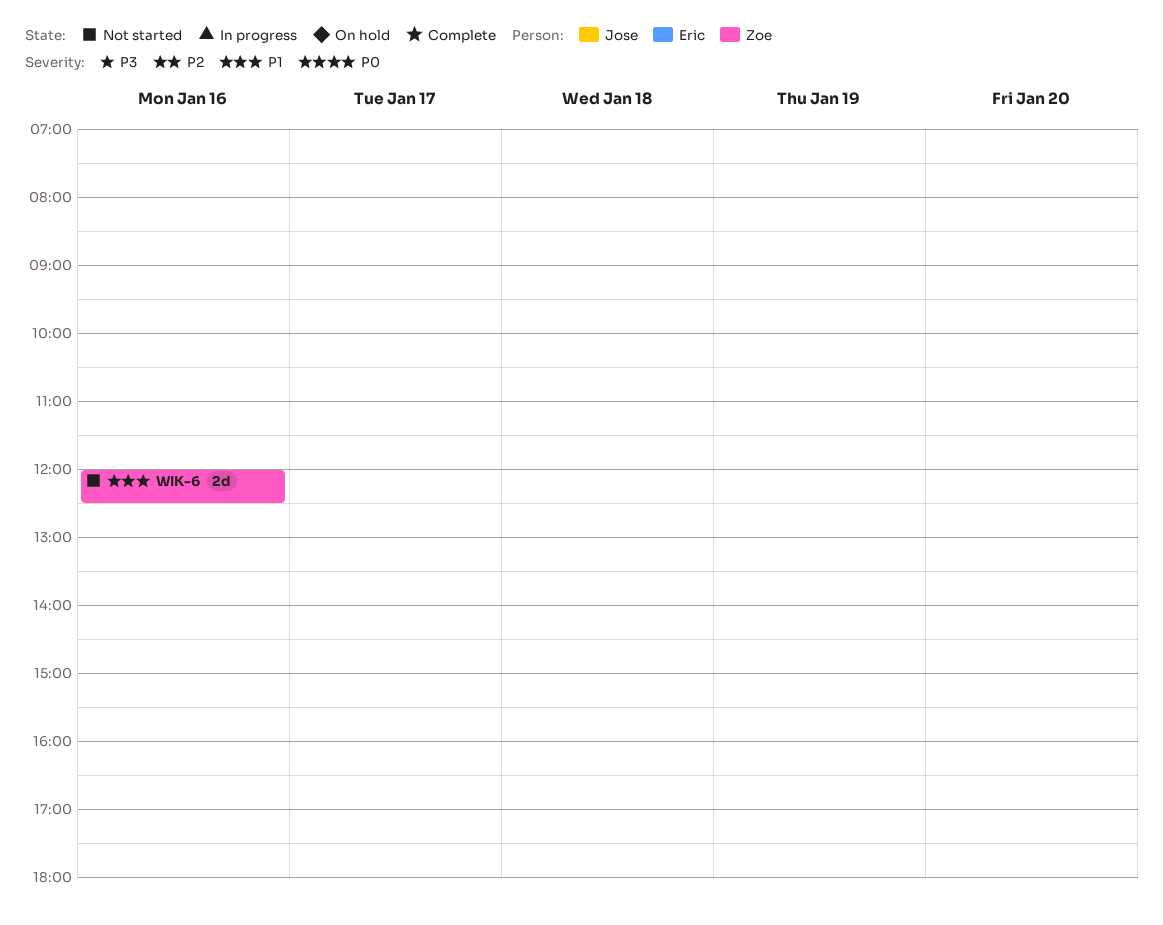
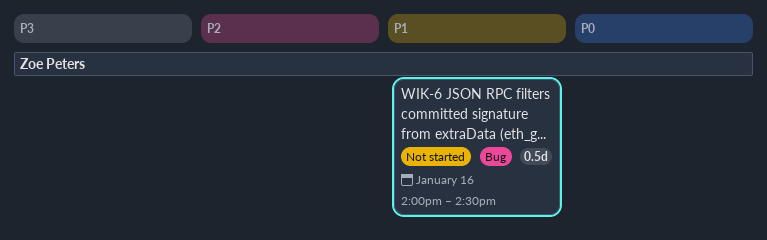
WIK-6, estimate: 2d -> 0.5d
WIK-6, begins: 12:00 -> 14:00
WIK-6, ends: 12:30 -> 14:30

